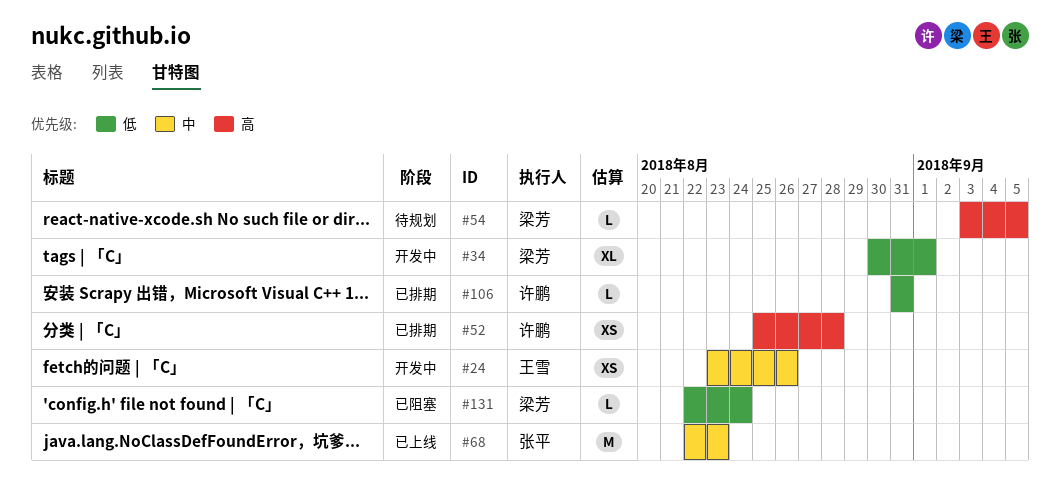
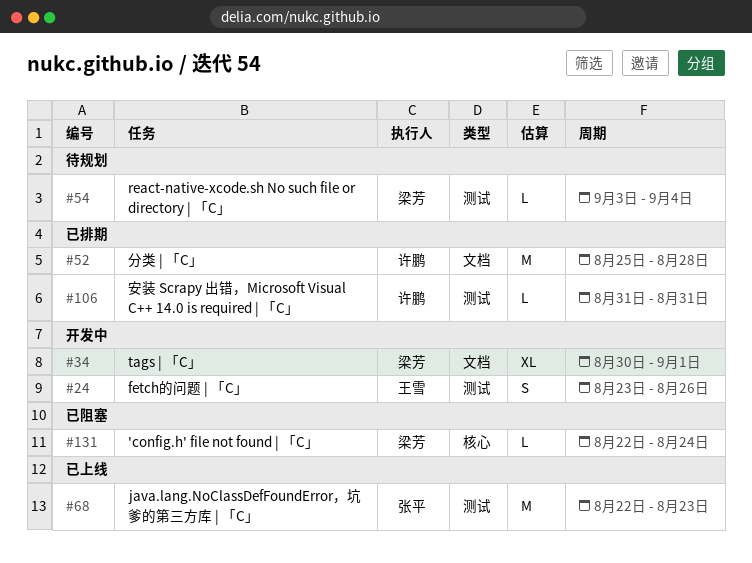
#24, estimate: XS -> S
#52, estimate: XS -> M
#54, due: Sep 5 -> Sep 4

